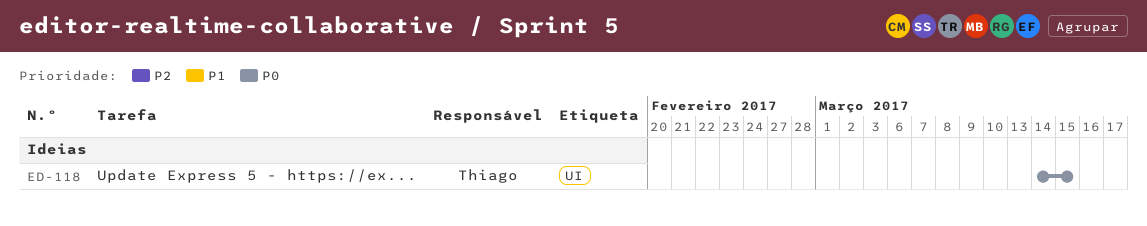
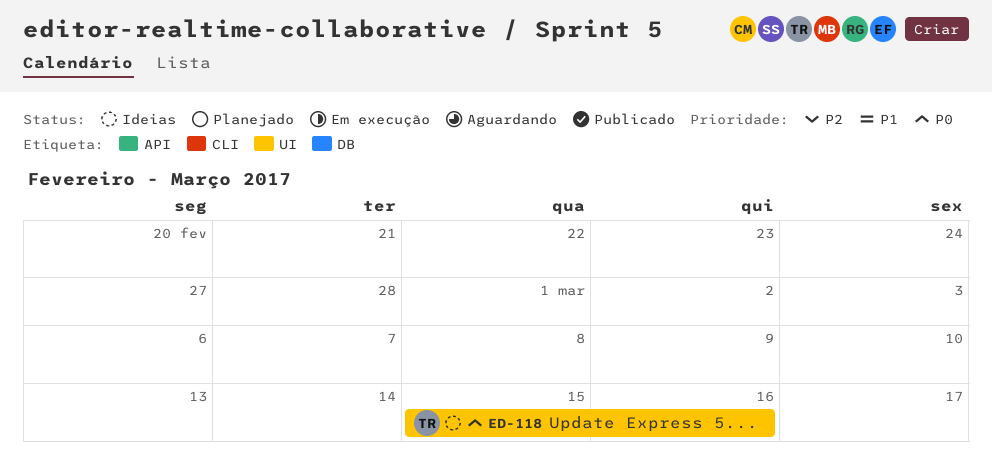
ED-118, start: Mar 14 -> Mar 15
ED-118, due: Mar 15 -> Mar 16

